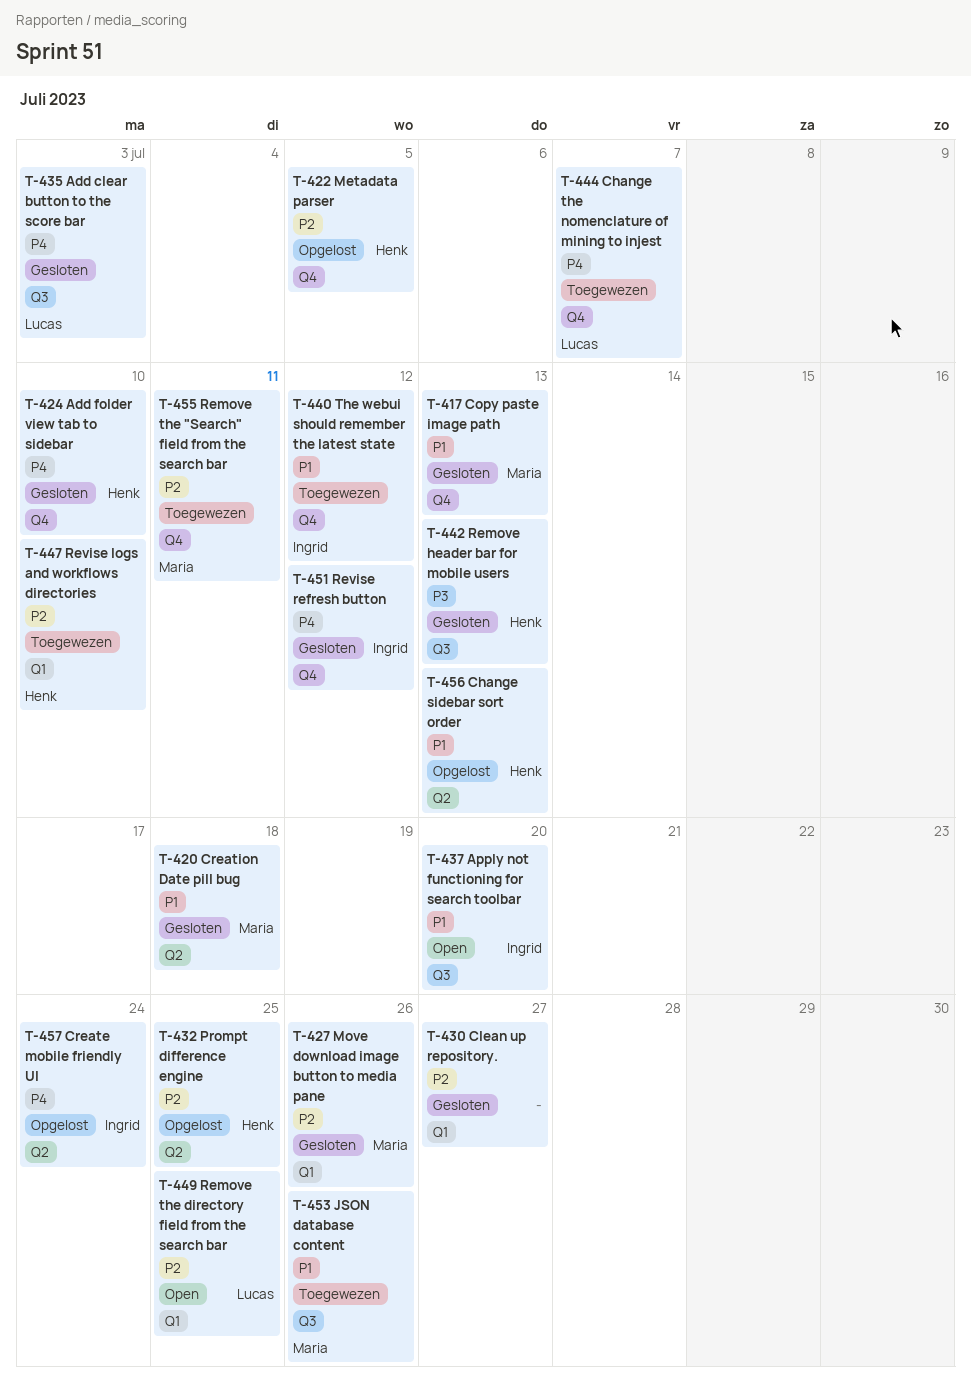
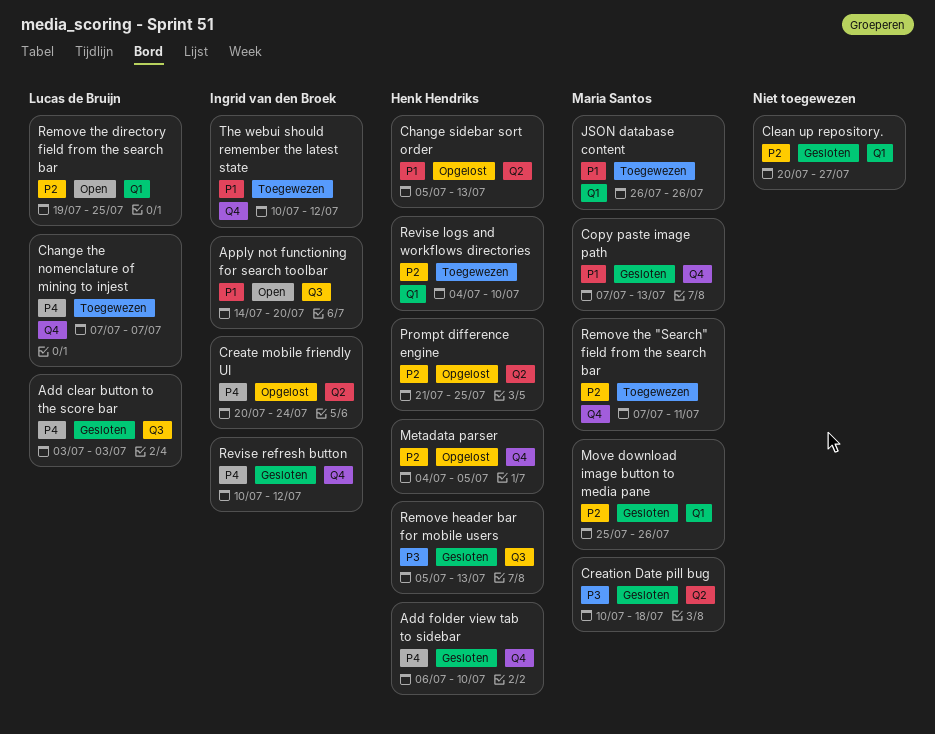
Creation Date pill bug, priority: P1 -> P3
JSON database content, label: Q3 -> Q1

